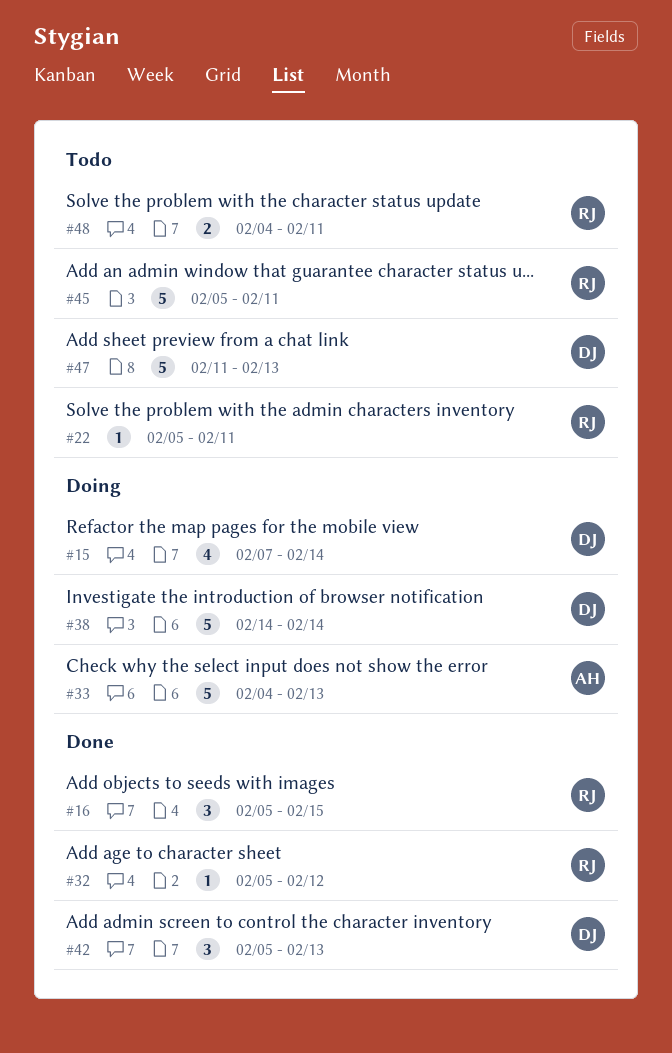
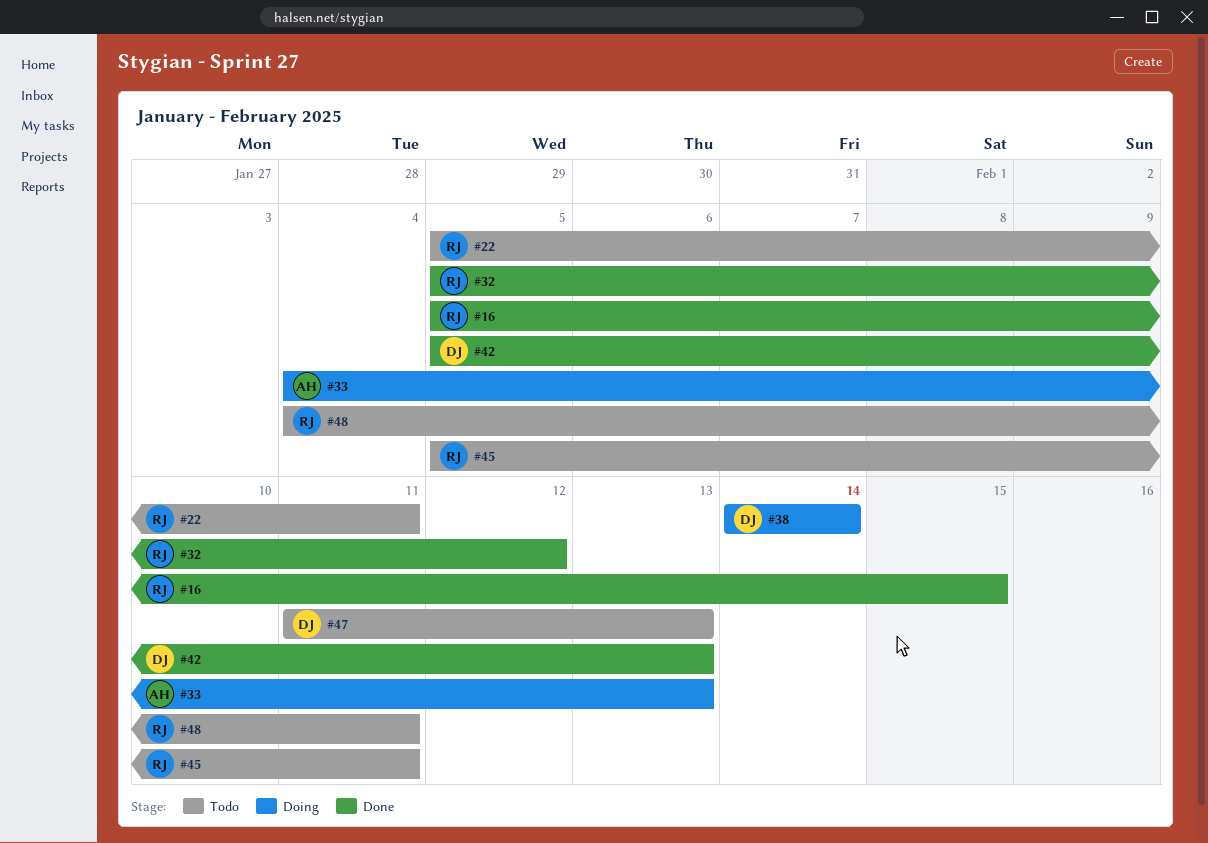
#15: present -> none

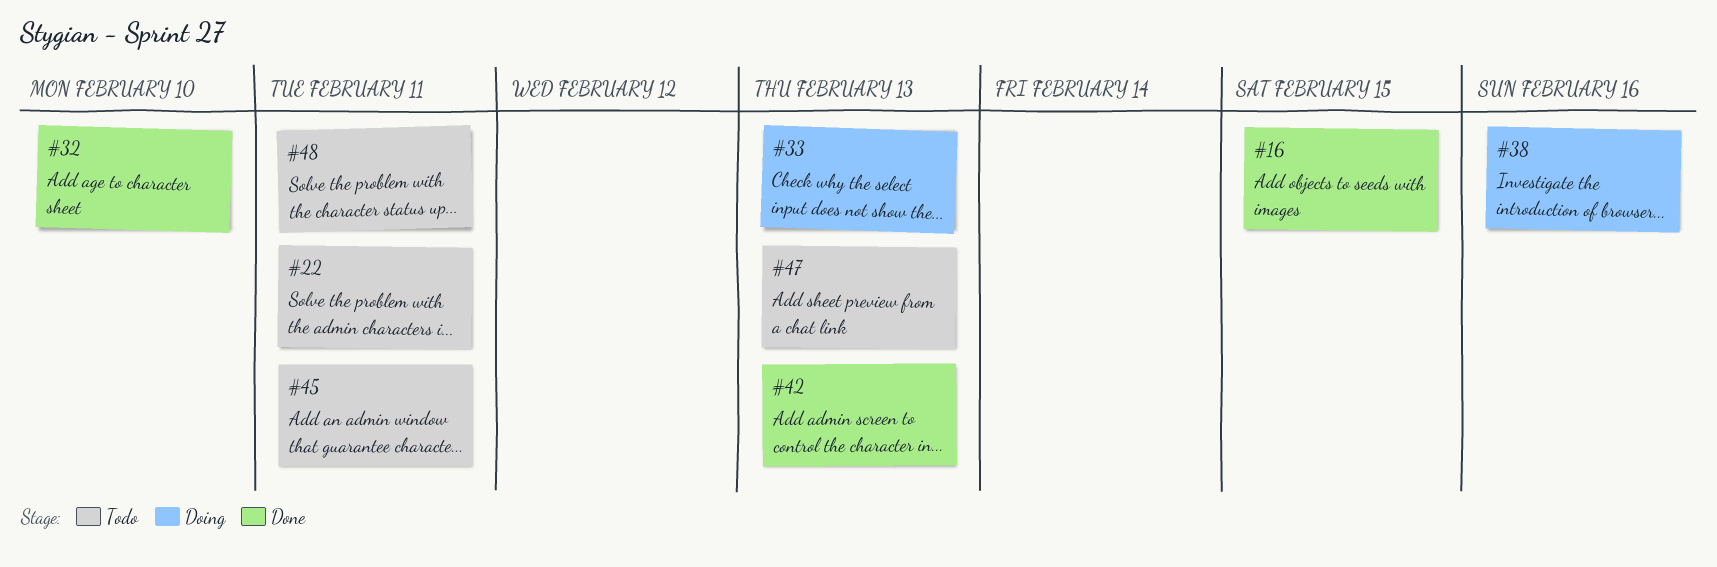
#32, due: Feb 12 -> Feb 10
#38, due: Feb 14 -> Feb 16

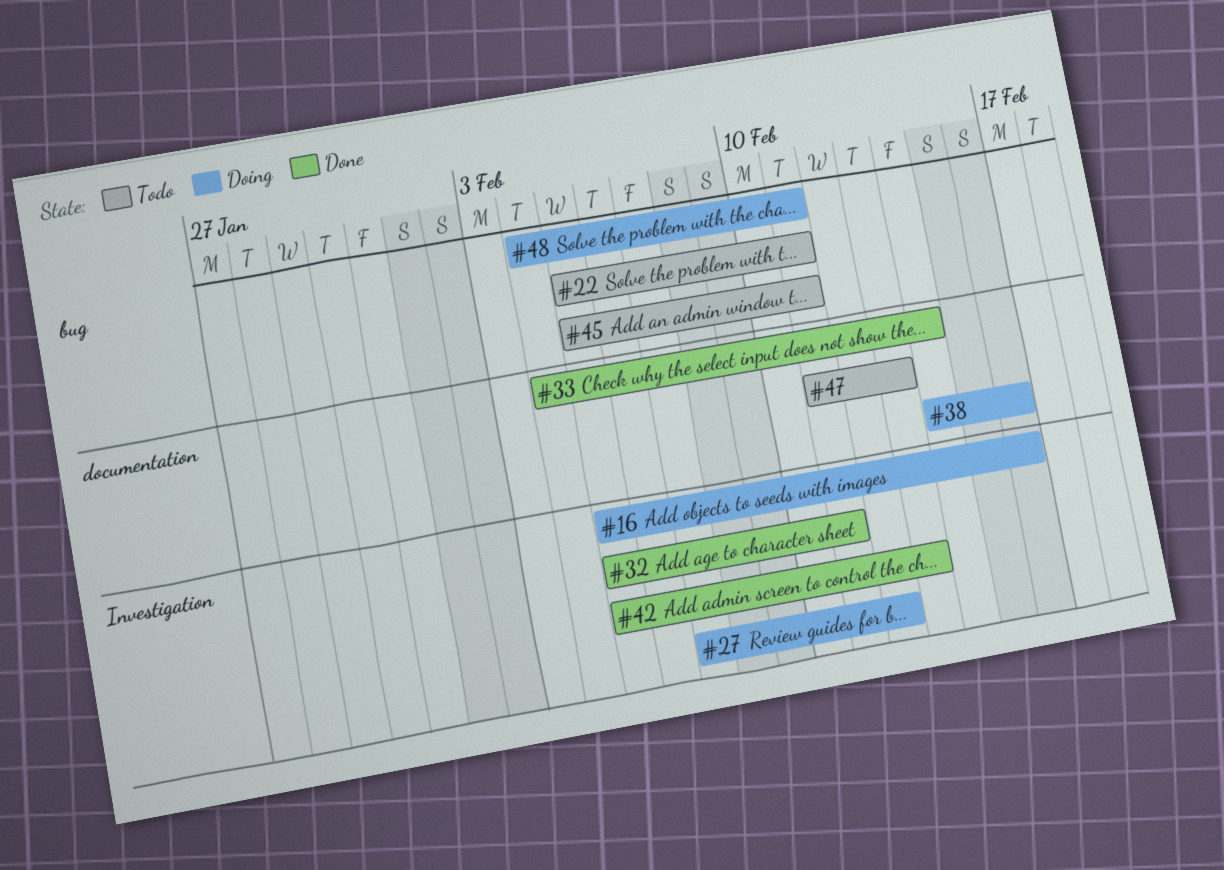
#16, status: Done -> Doing
#16, due: Feb 15 -> Feb 16
#27: none -> present
#32, due: Feb 10 -> Feb 11
#33, status: Doing -> Done
#33, due: Feb 13 -> Feb 14
#48, status: Todo -> Doing

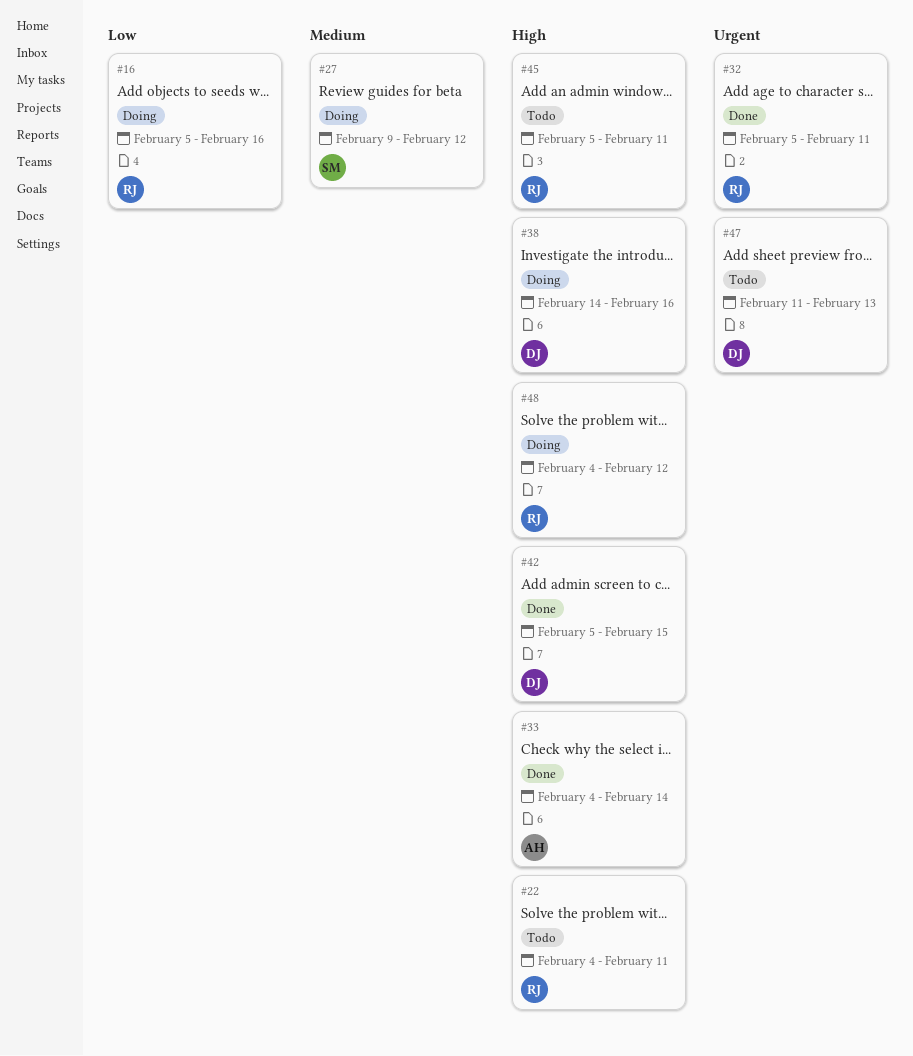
#22, start: Feb 5 -> Feb 4
#27, start: Feb 7 -> Feb 9
#42, due: Feb 13 -> Feb 15
#48, due: Feb 11 -> Feb 12

